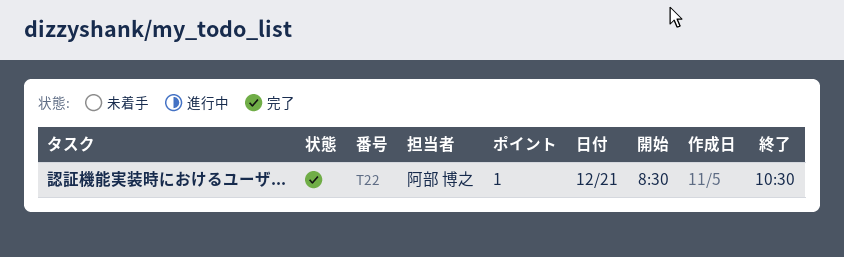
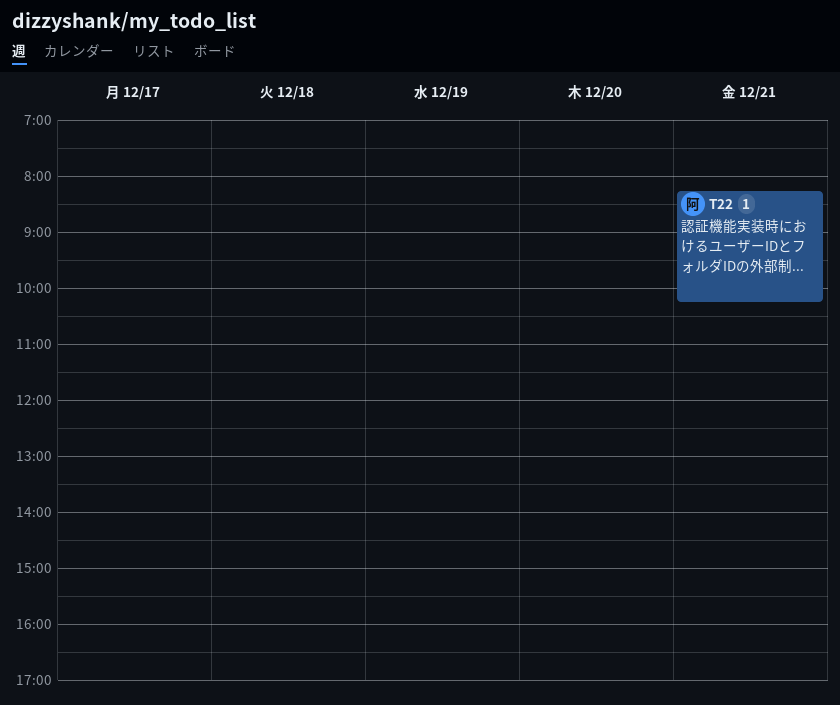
T22, begins: 08:30 -> 08:15
T22, ends: 10:30 -> 10:15

